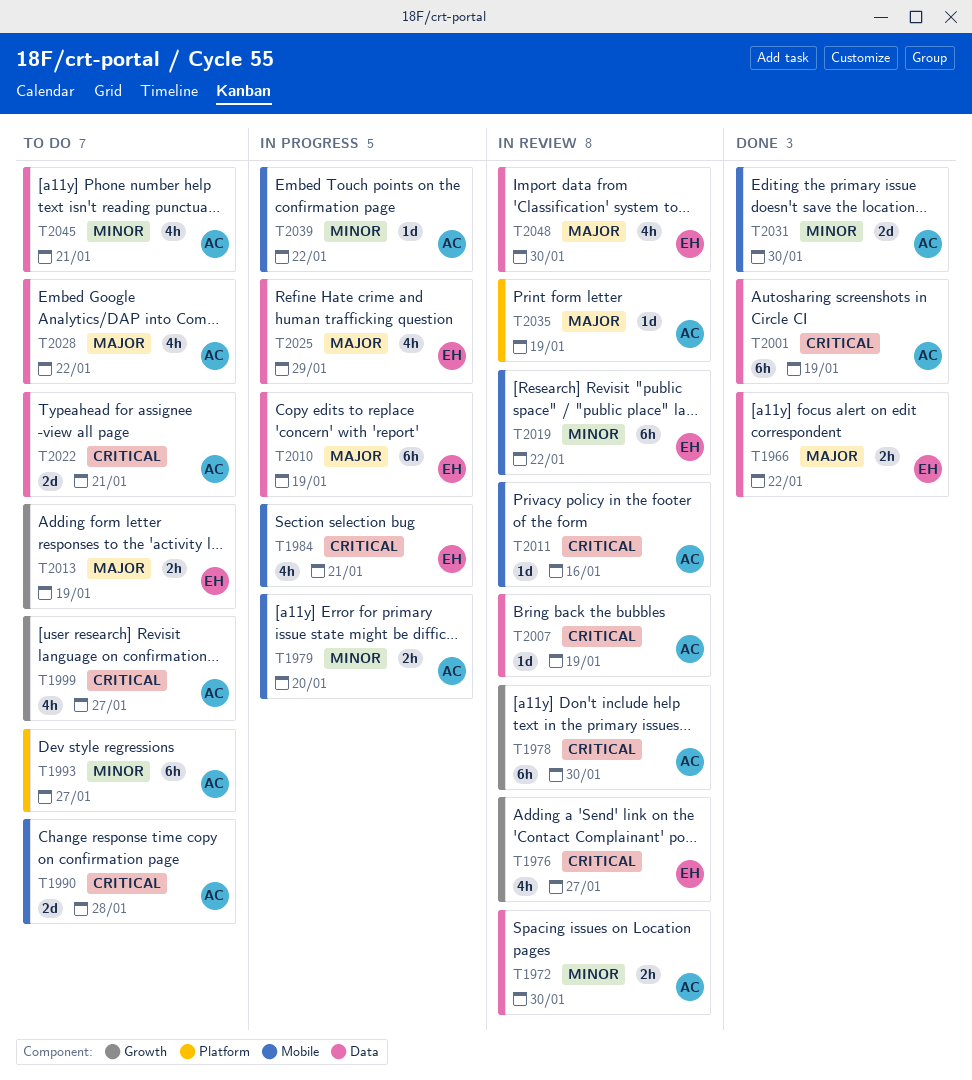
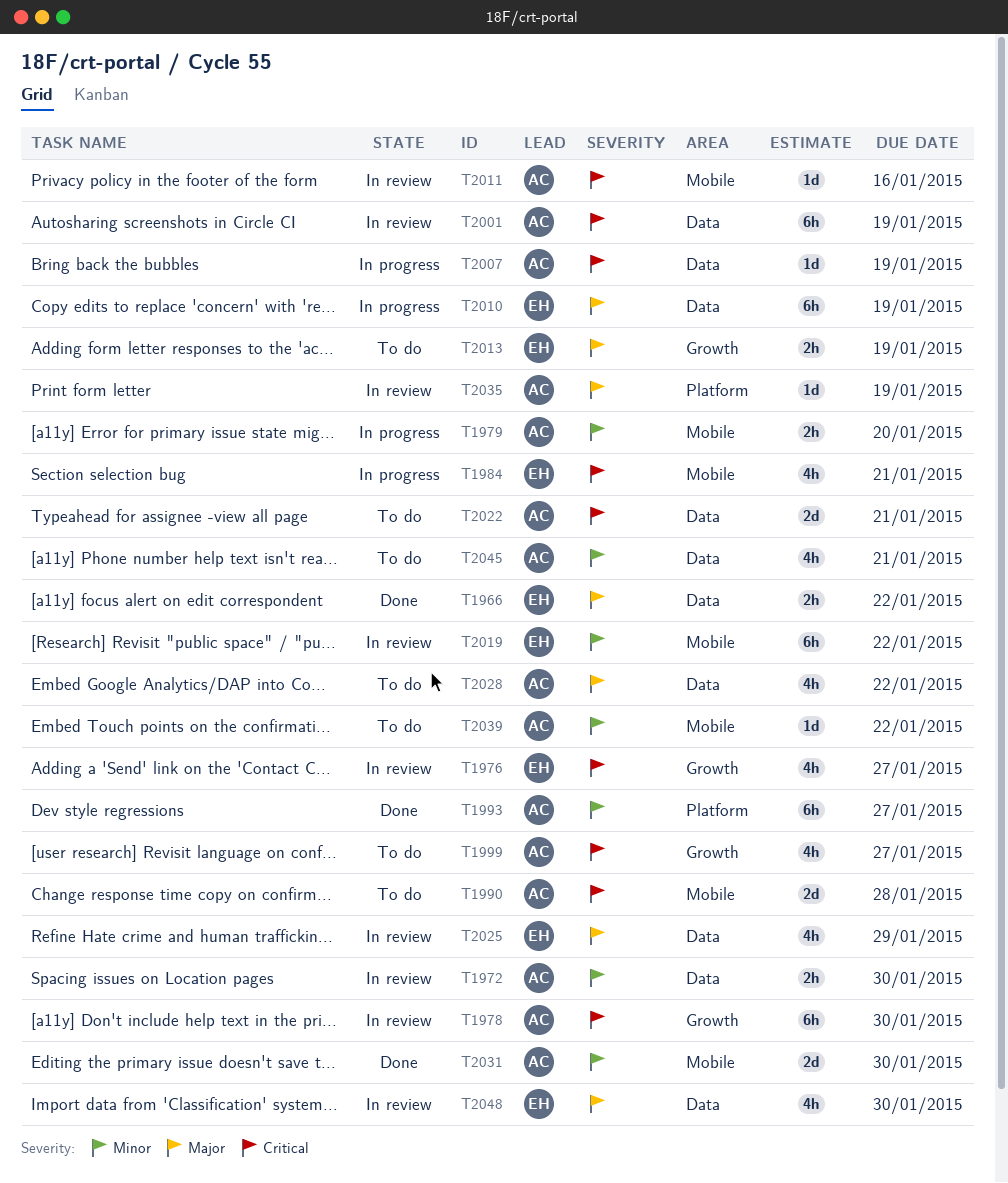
T1993, status: To do -> Done
T2001, status: Done -> In review
T2007, status: In review -> In progress
T2025, status: In progress -> In review
T2039, status: In progress -> To do

